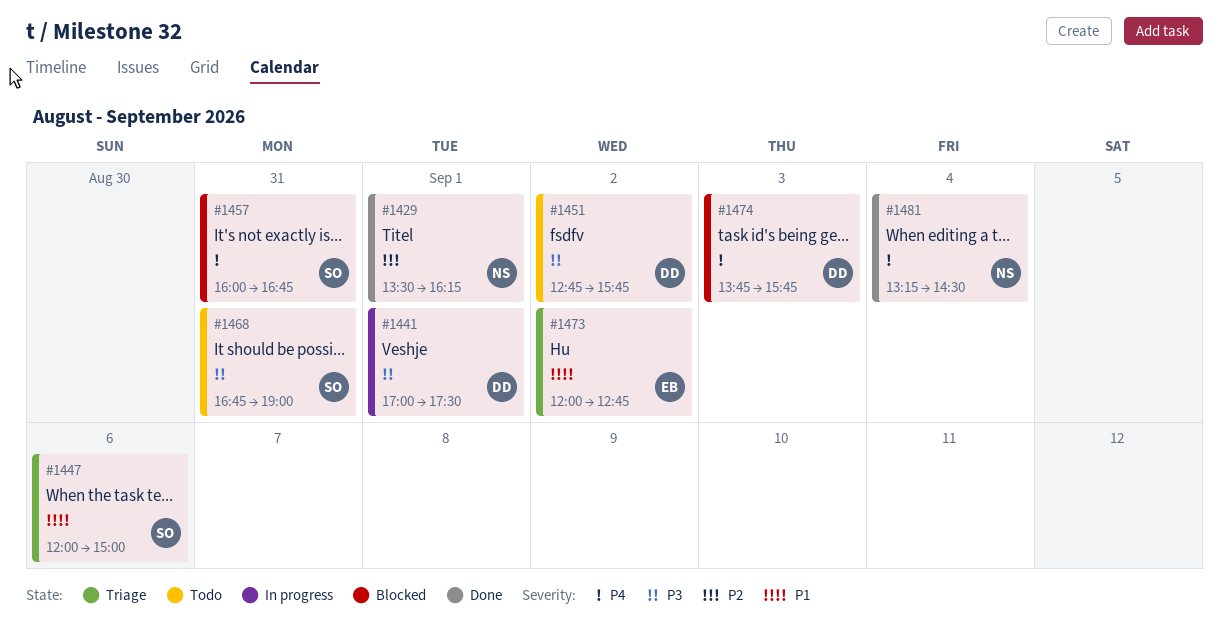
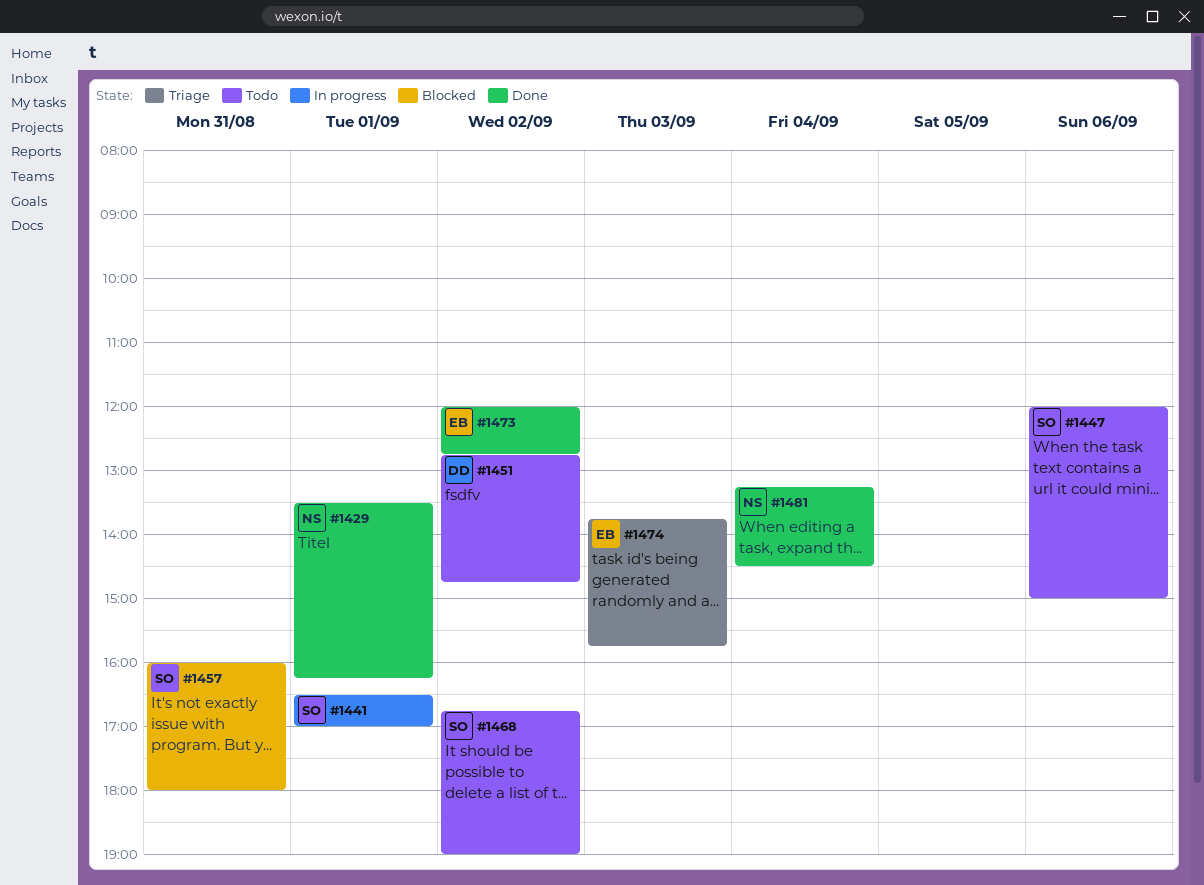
#1441, owner: DD -> SO
#1441, begins: 17:00 -> 16:30
#1441, ends: 17:30 -> 17:00
#1447, status: Triage -> Todo
#1451, ends: 15:45 -> 14:45
#1457, ends: 16:45 -> 18:00
#1468, day: Aug 31 -> Sep 2
#1473, status: Triage -> Done
#1474, status: Blocked -> Triage
#1474, owner: DD -> EB

